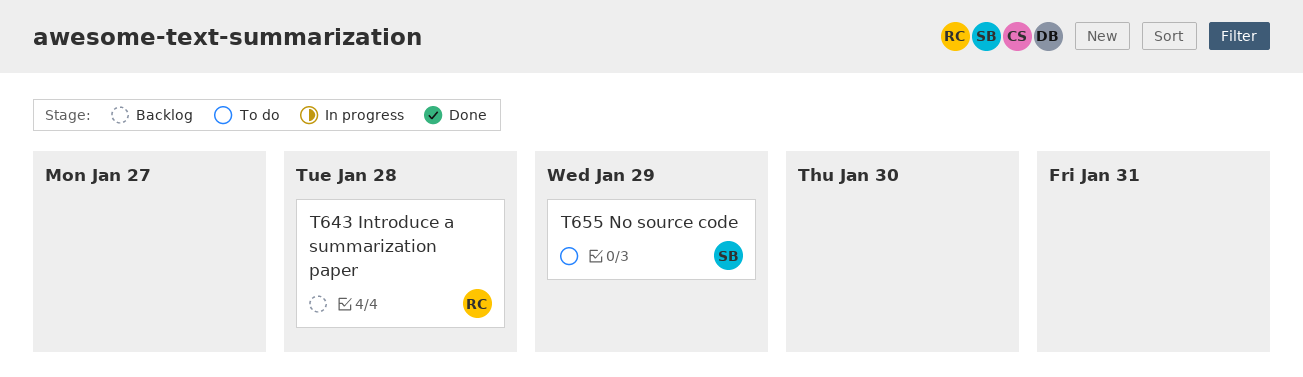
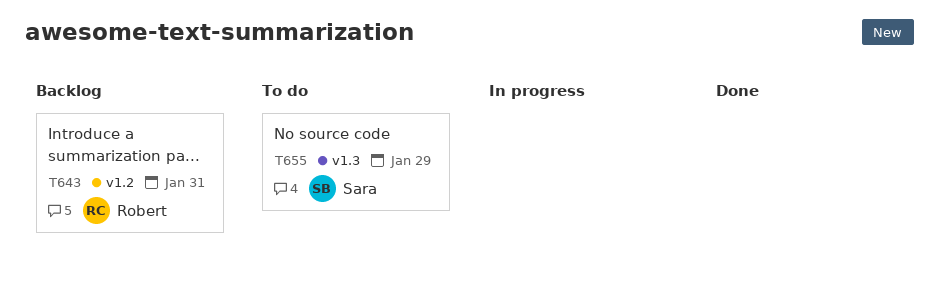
T643, due: Jan 28 -> Jan 31

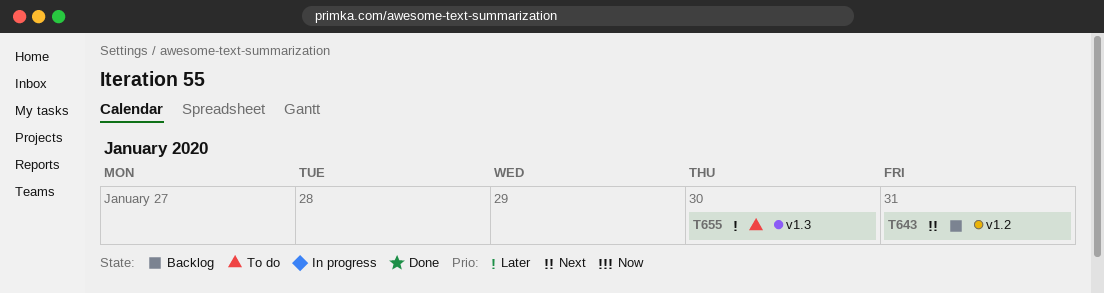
T655, due: Jan 29 -> Jan 30

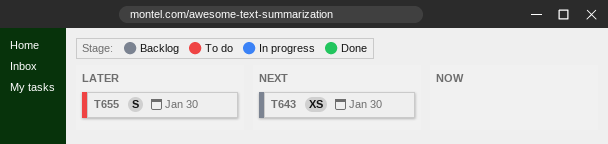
T643, due: Jan 31 -> Jan 30

